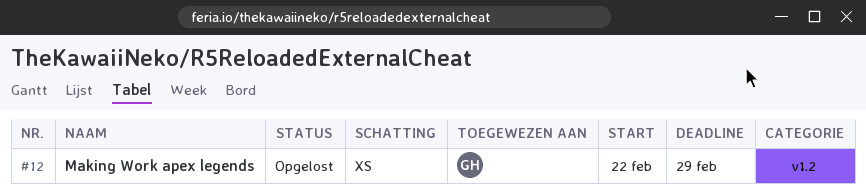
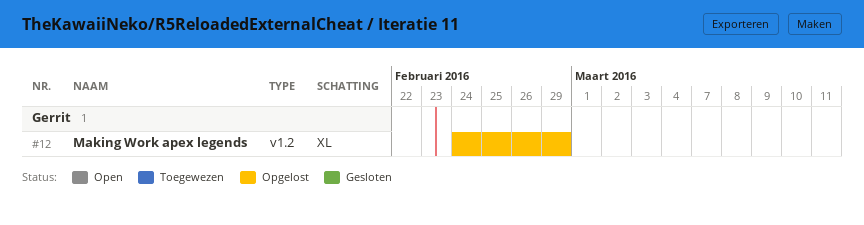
#12, estimate: XS -> XL
#12, start: Feb 22 -> Feb 24

